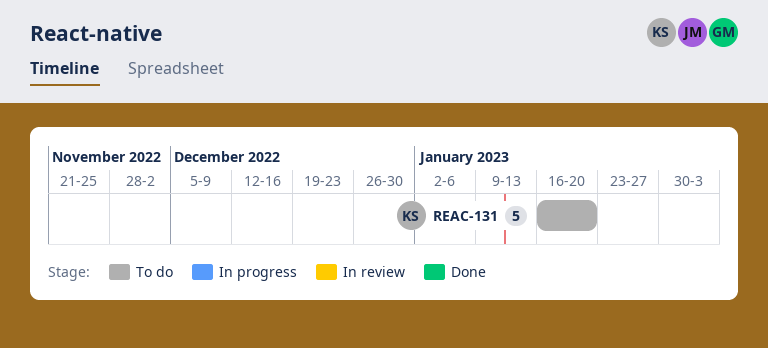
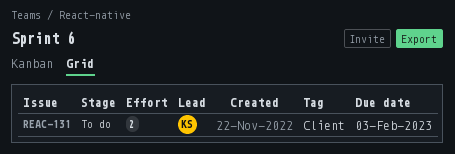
REAC-131, estimate: 5 -> 2
REAC-131, due: Jan 20 -> Feb 3

